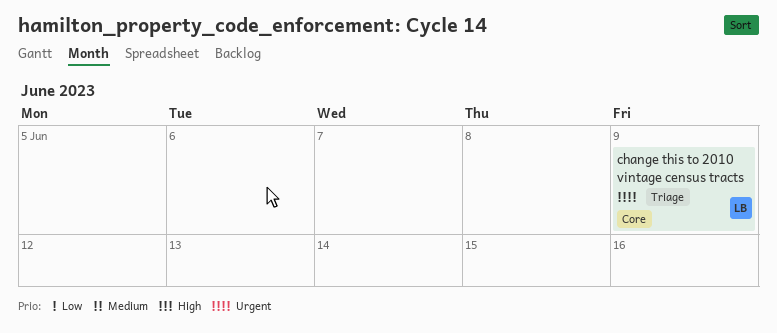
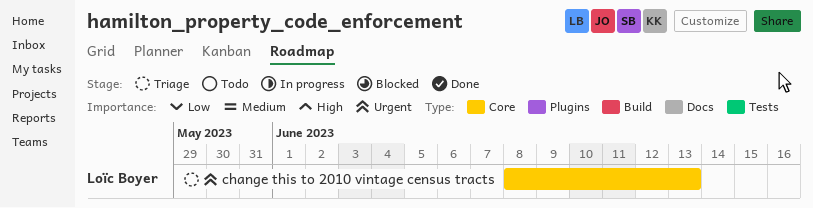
change this to 2010 vintage census tracts, due: Jun 9 -> Jun 13

